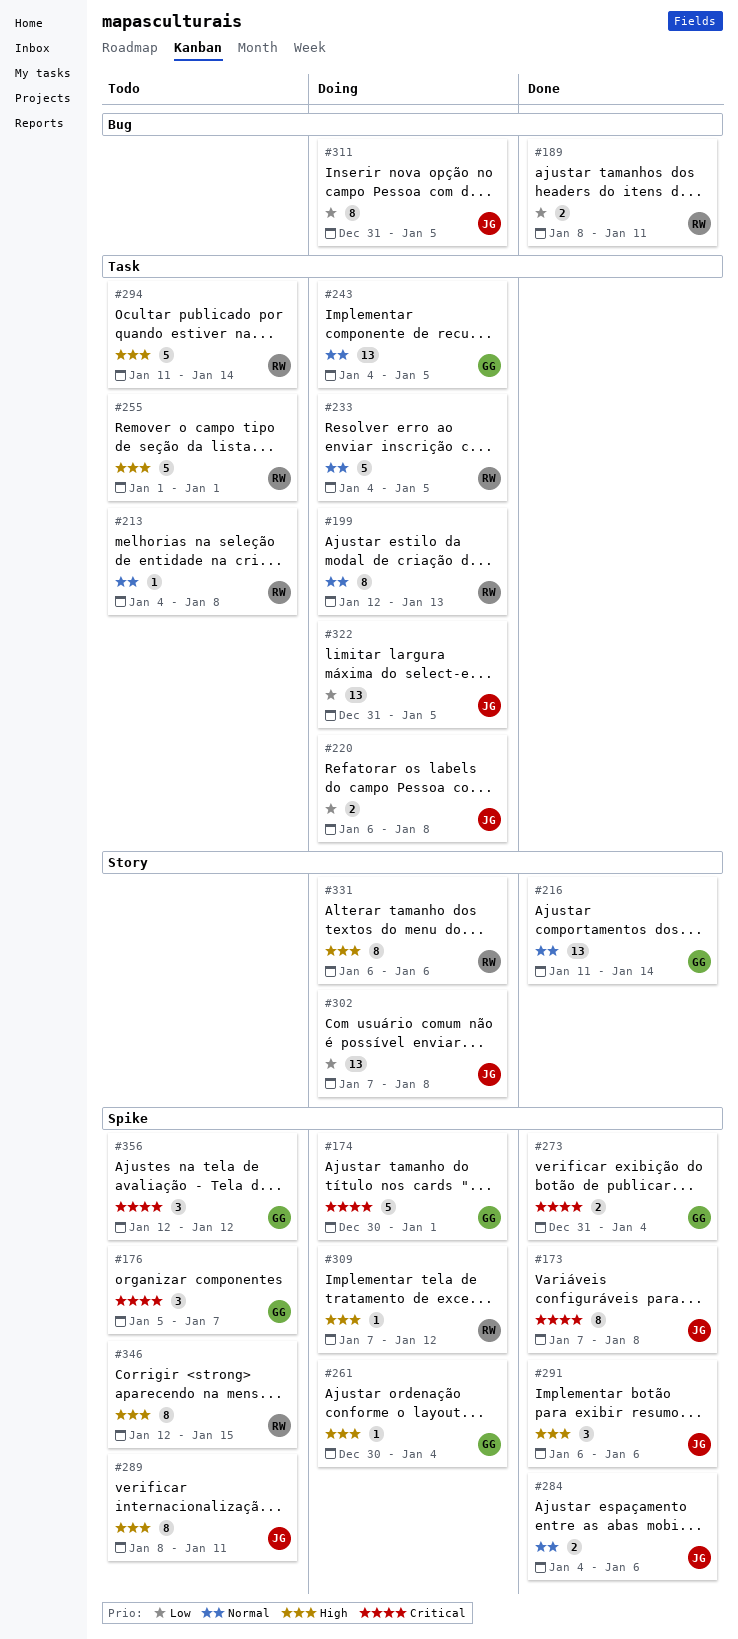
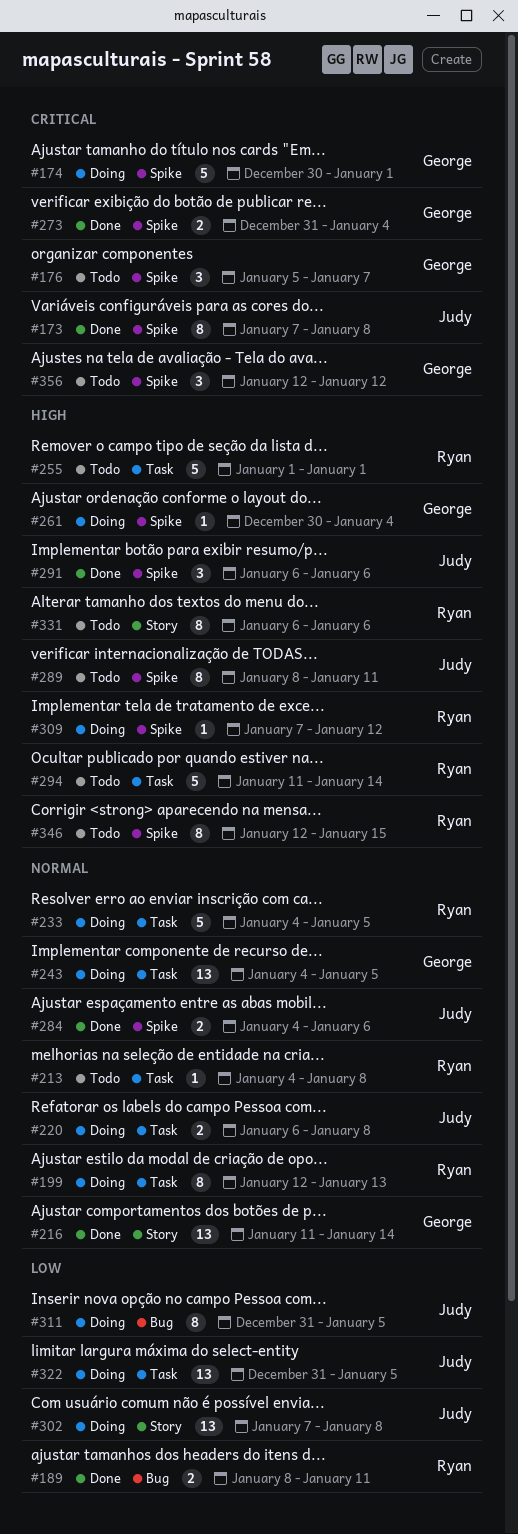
#220, priority: Low -> Normal
#331, status: Doing -> Todo

